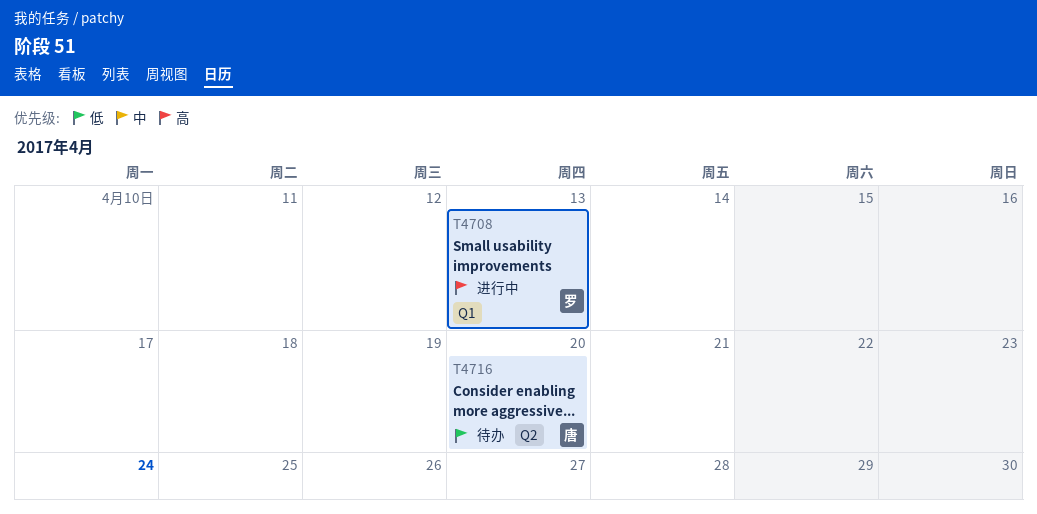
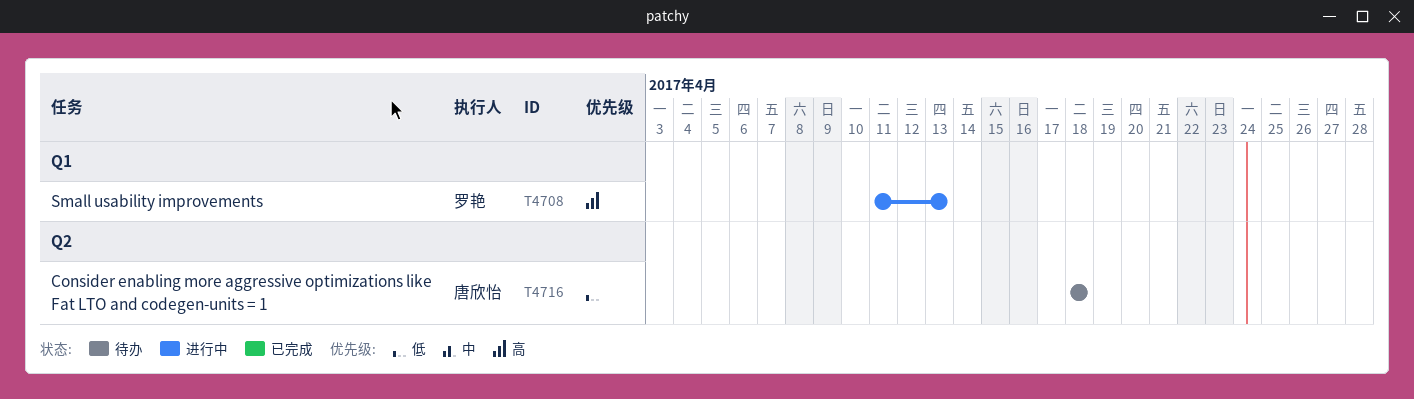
T4716, due: Apr 20 -> Apr 18

